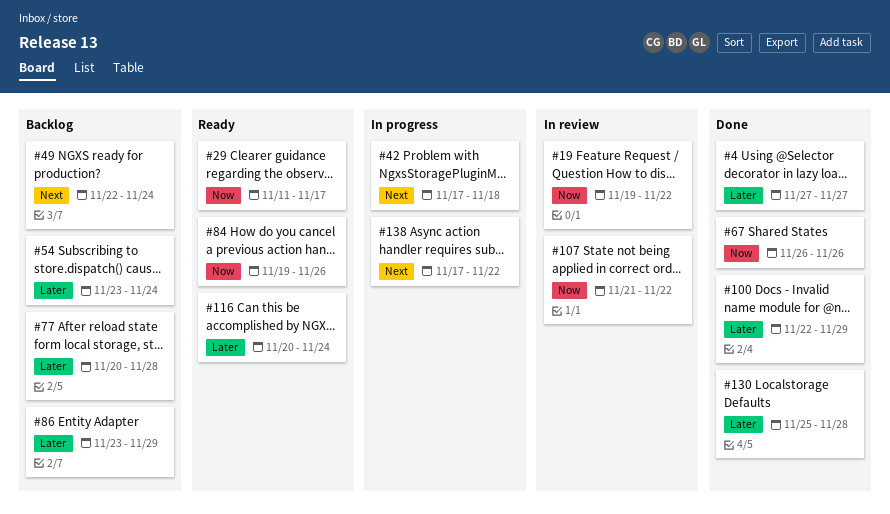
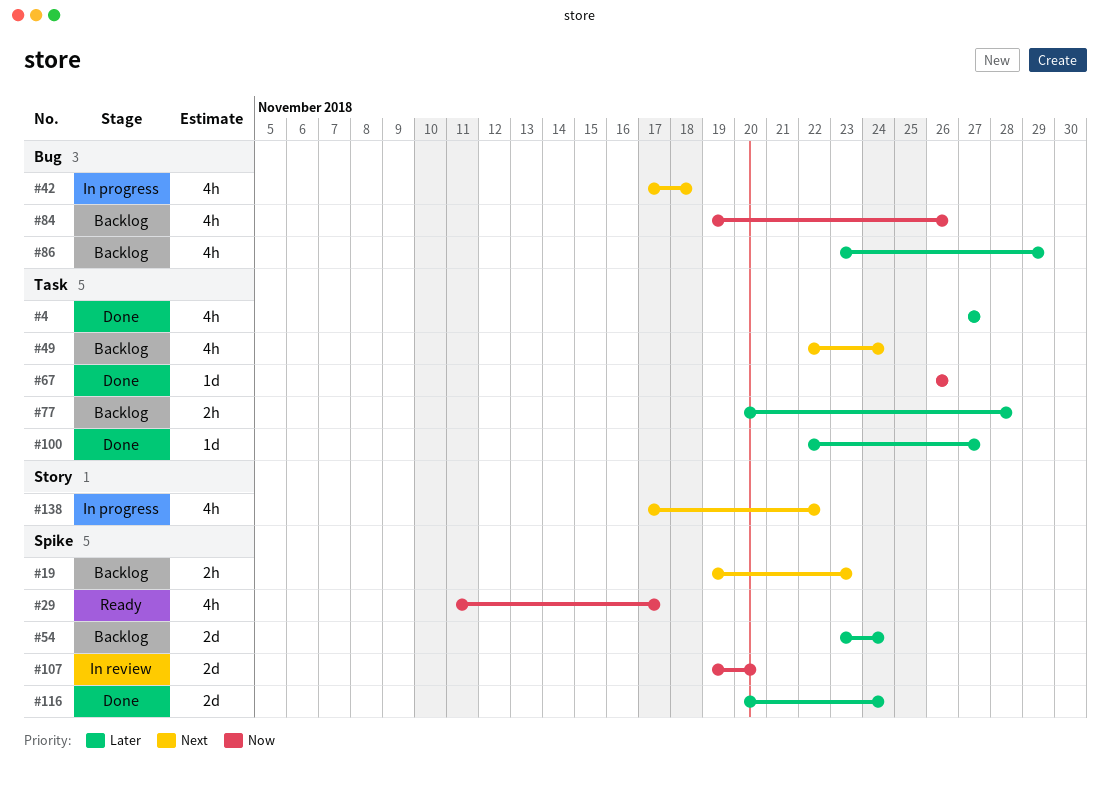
#19, status: In review -> Backlog
#19, priority: Now -> Next
#19, due: Nov 22 -> Nov 23
#84, status: Ready -> Backlog
#100, due: Nov 29 -> Nov 27
#107, start: Nov 21 -> Nov 19
#107, due: Nov 22 -> Nov 20
#116, status: Ready -> Done
#130: present -> none

